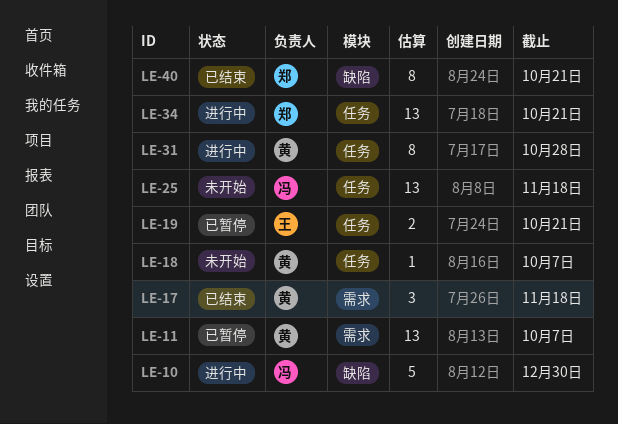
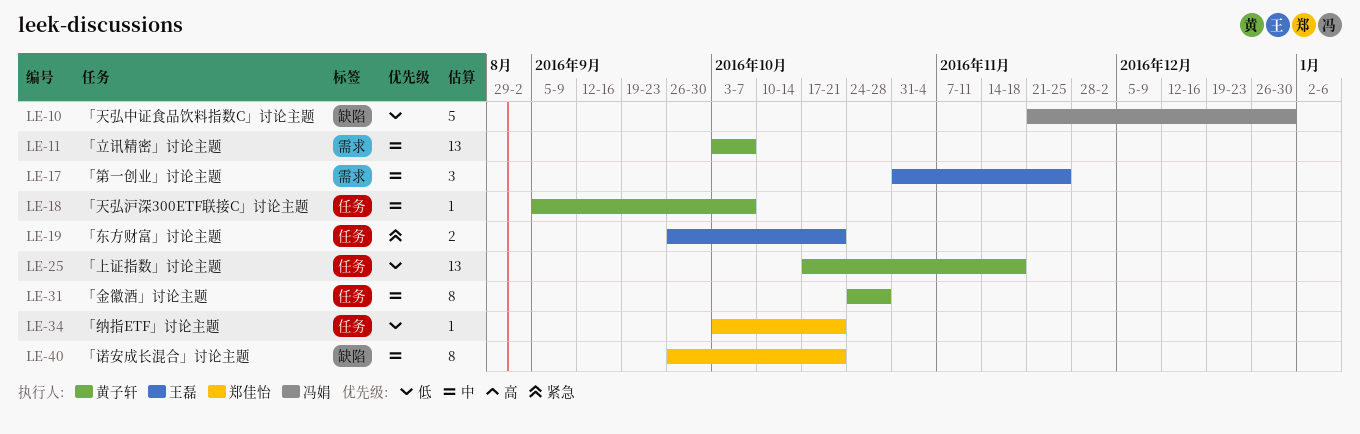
LE-17, owner: 黄子轩 -> 王磊
LE-17, due: Nov 18 -> Nov 25
LE-25, owner: 冯娟 -> 黄子轩
LE-34, estimate: 13 -> 1

